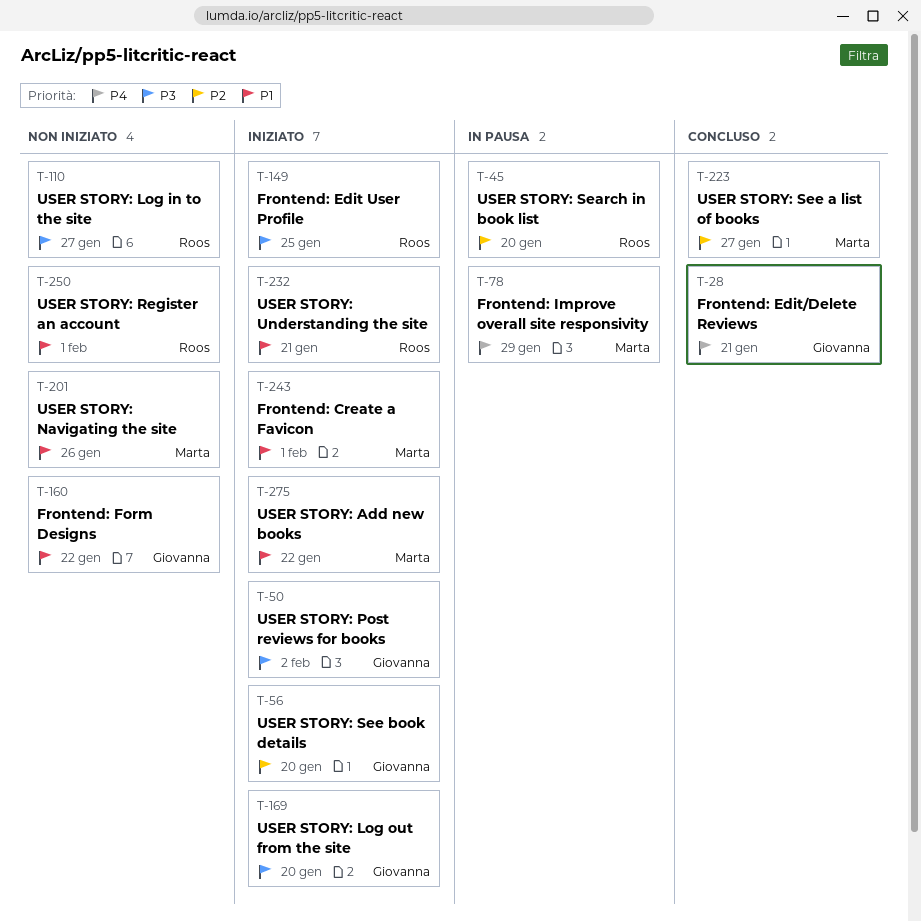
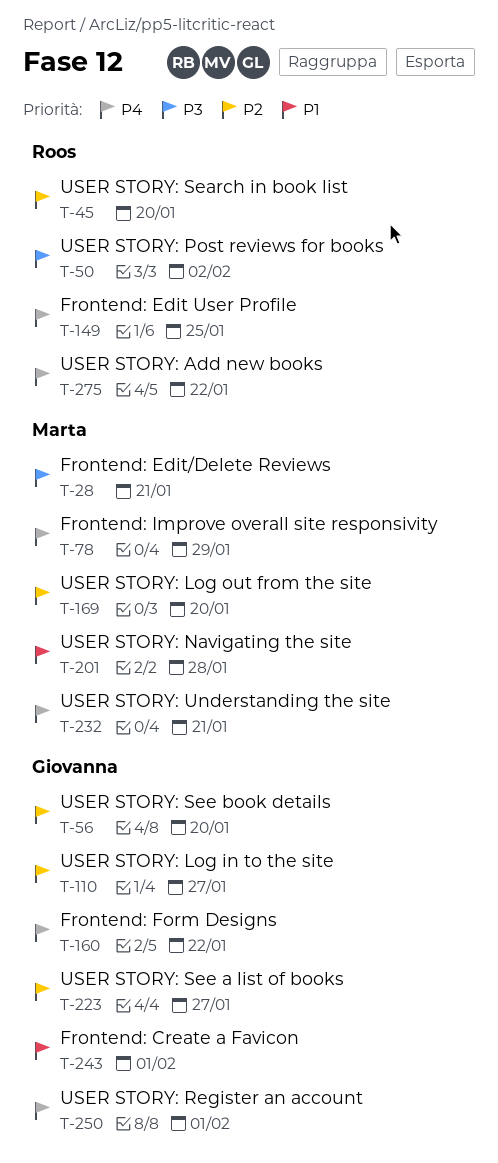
T-28, owner: Giovanna -> Marta
T-28, priority: P4 -> P3
T-50, owner: Giovanna -> Roos
T-110, owner: Roos -> Giovanna
T-110, priority: P3 -> P2
T-149, priority: P3 -> P4
T-160, priority: P1 -> P4
T-169, owner: Giovanna -> Marta
T-169, priority: P3 -> P2
T-201, due: Jan 26 -> Jan 28
T-223, owner: Marta -> Giovanna
T-232, owner: Roos -> Marta
T-232, priority: P1 -> P4
T-243, owner: Marta -> Giovanna
T-250, owner: Roos -> Giovanna
T-250, priority: P1 -> P4
T-275, owner: Marta -> Roos
T-275, priority: P1 -> P4

